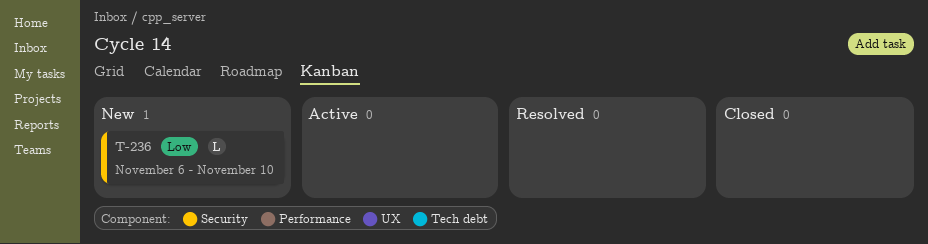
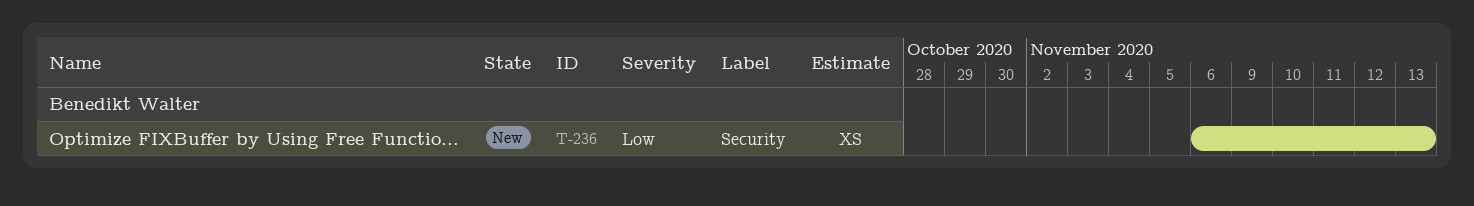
T-236, estimate: L -> XS
T-236, due: Nov 10 -> Nov 13

